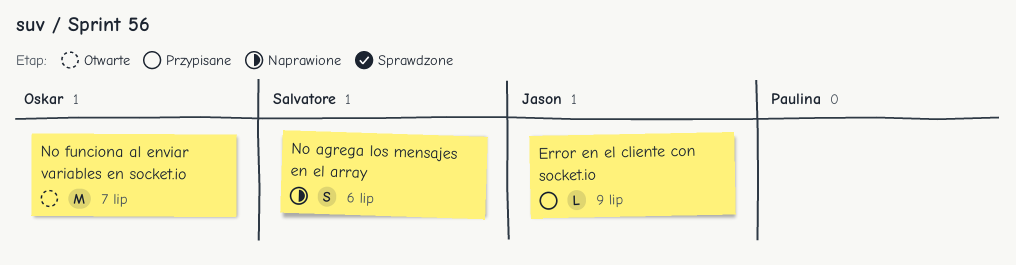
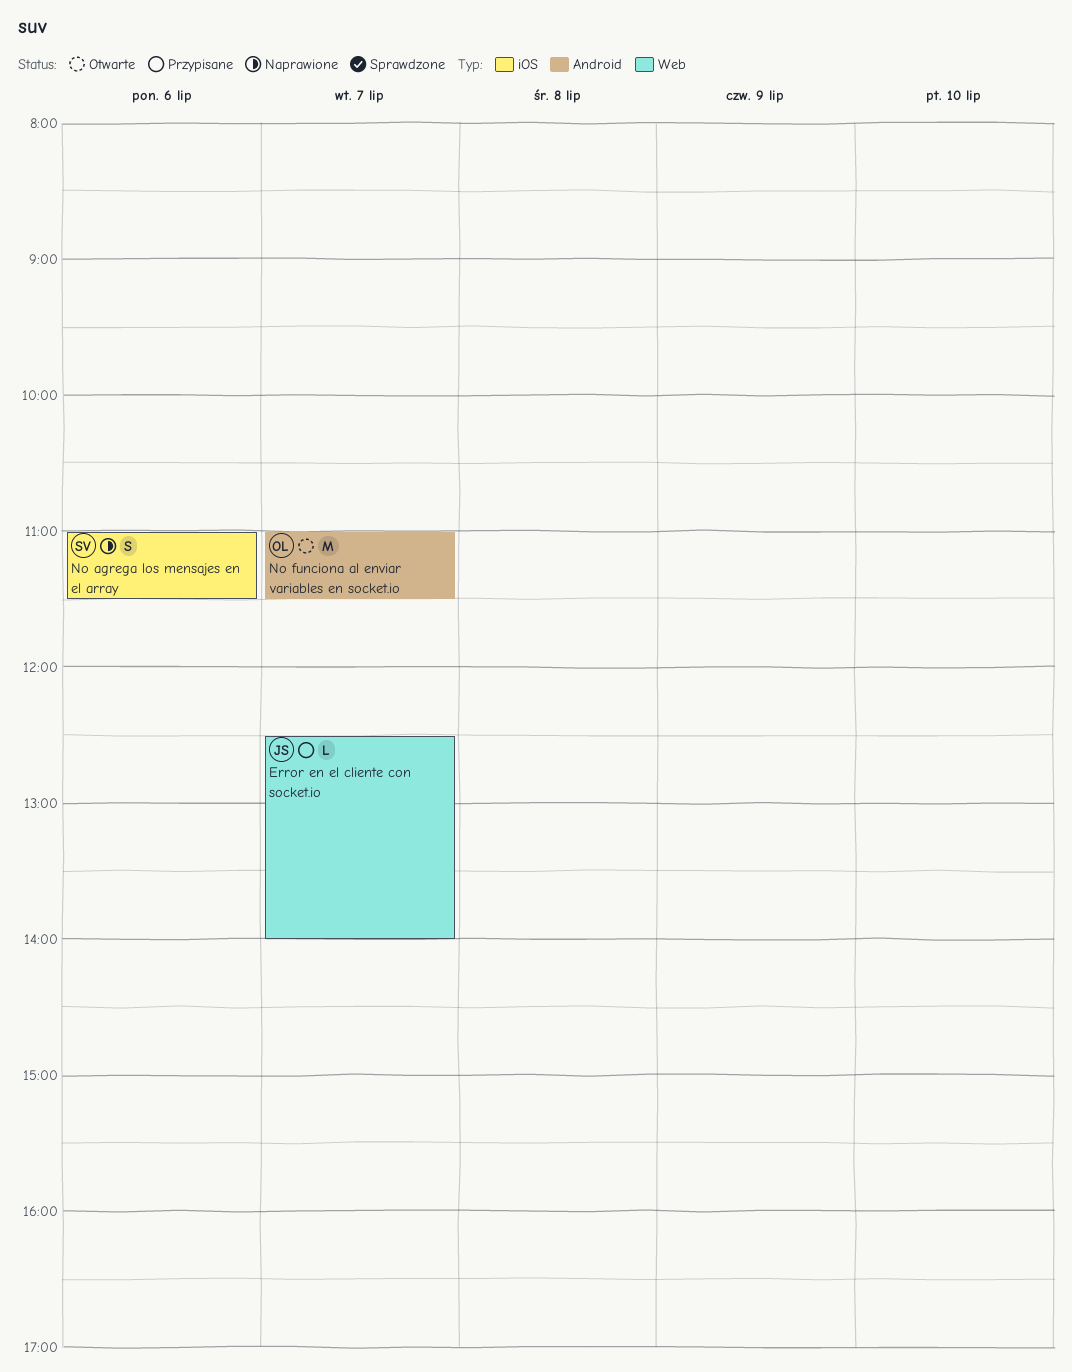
Error en el cliente con socket.io, day: Jul 9 -> Jul 7

